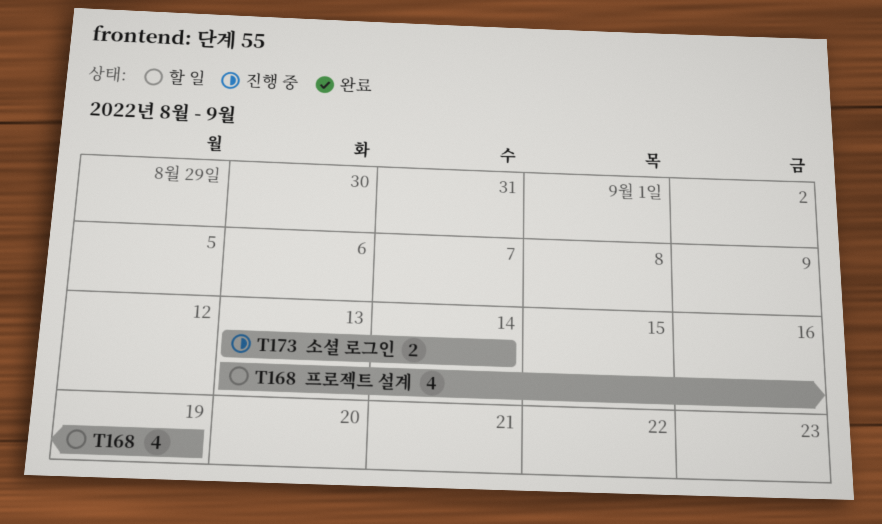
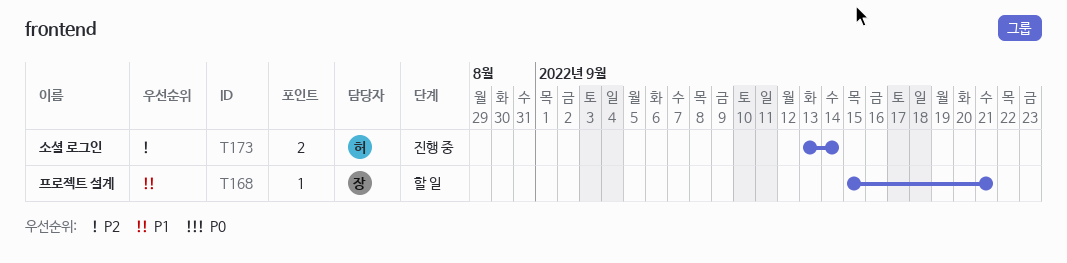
T168, estimate: 4 -> 1
T168, start: Sep 13 -> Sep 15
T168, due: Sep 19 -> Sep 21

